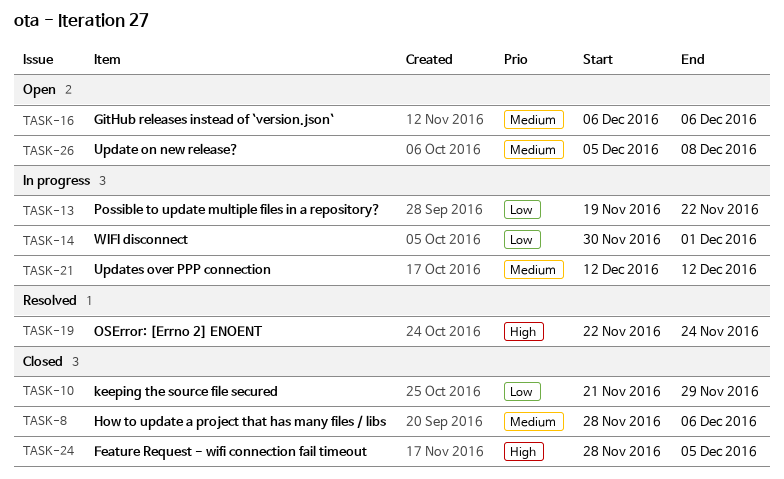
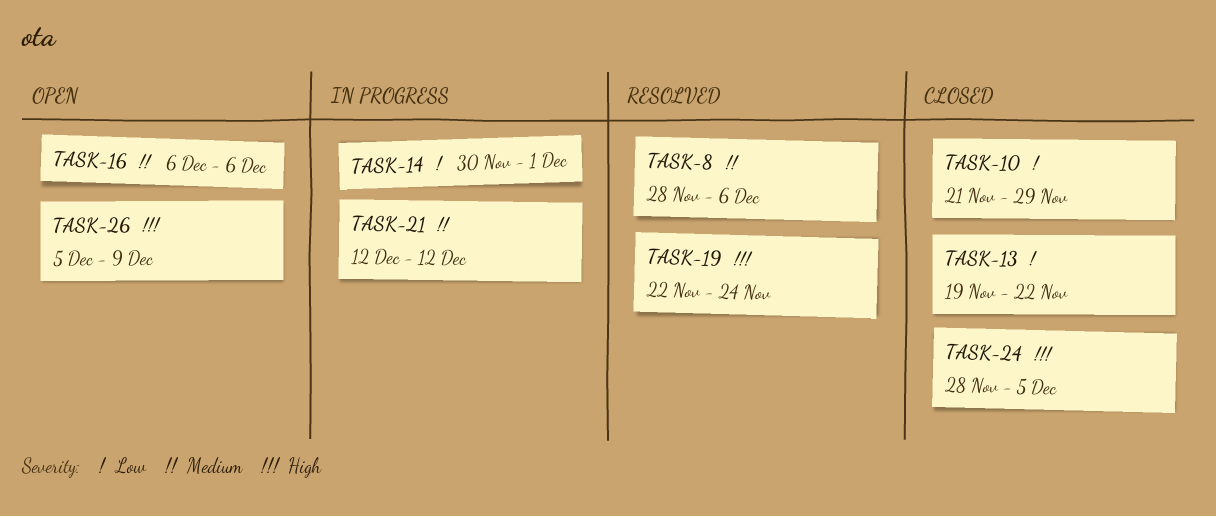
TASK-8, status: Closed -> Resolved
TASK-13, status: In progress -> Closed
TASK-26, priority: Medium -> High
TASK-26, due: Dec 8 -> Dec 9

